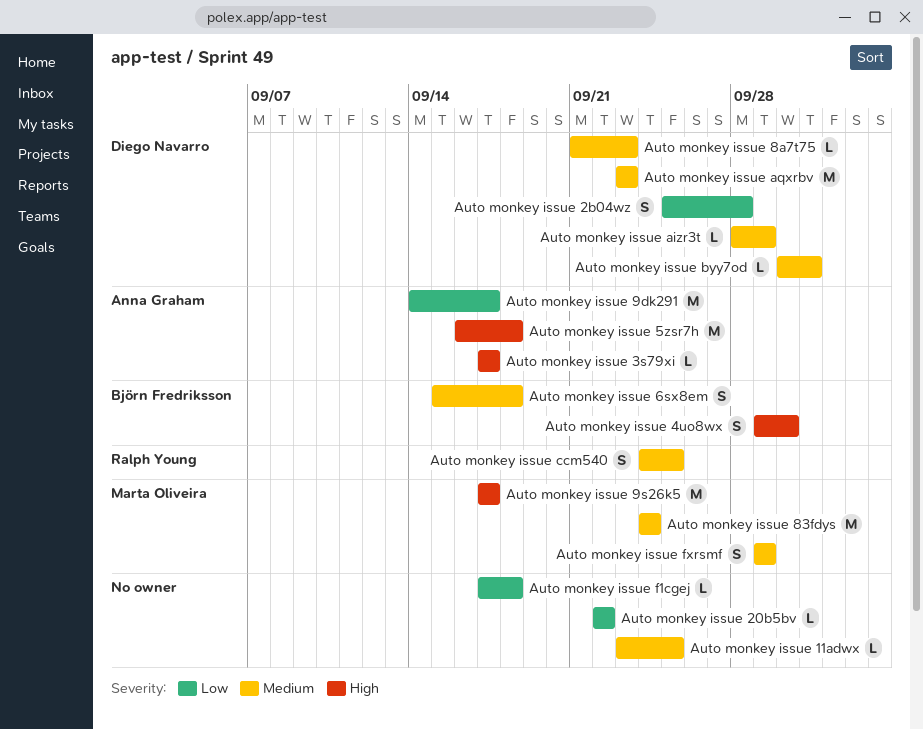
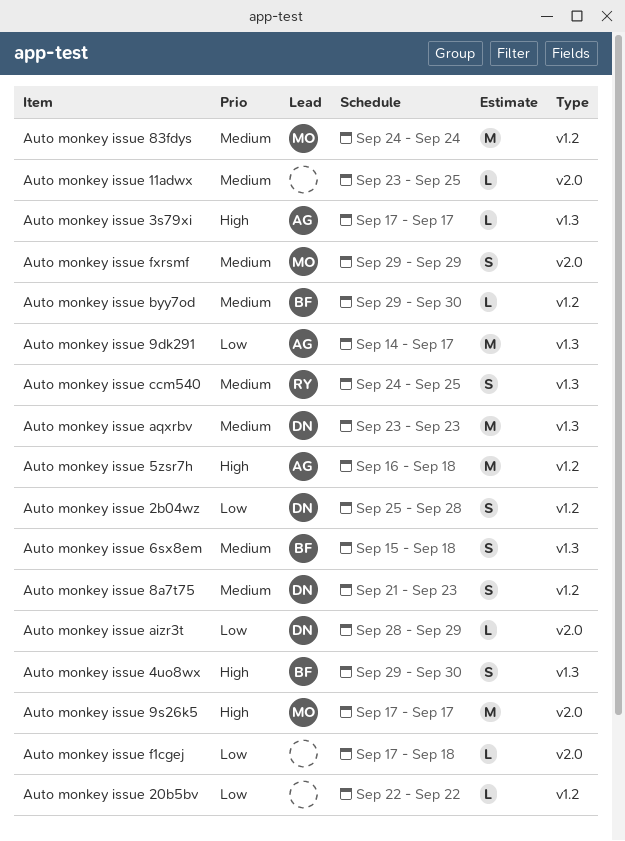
Auto monkey issue 8a7t75, estimate: L -> S
Auto monkey issue aizr3t, priority: Medium -> Low
Auto monkey issue byy7od, owner: Diego Navarro -> Björn Fredriksson
Auto monkey issue byy7od, start: Sep 30 -> Sep 29
Auto monkey issue byy7od, due: Oct 1 -> Sep 30

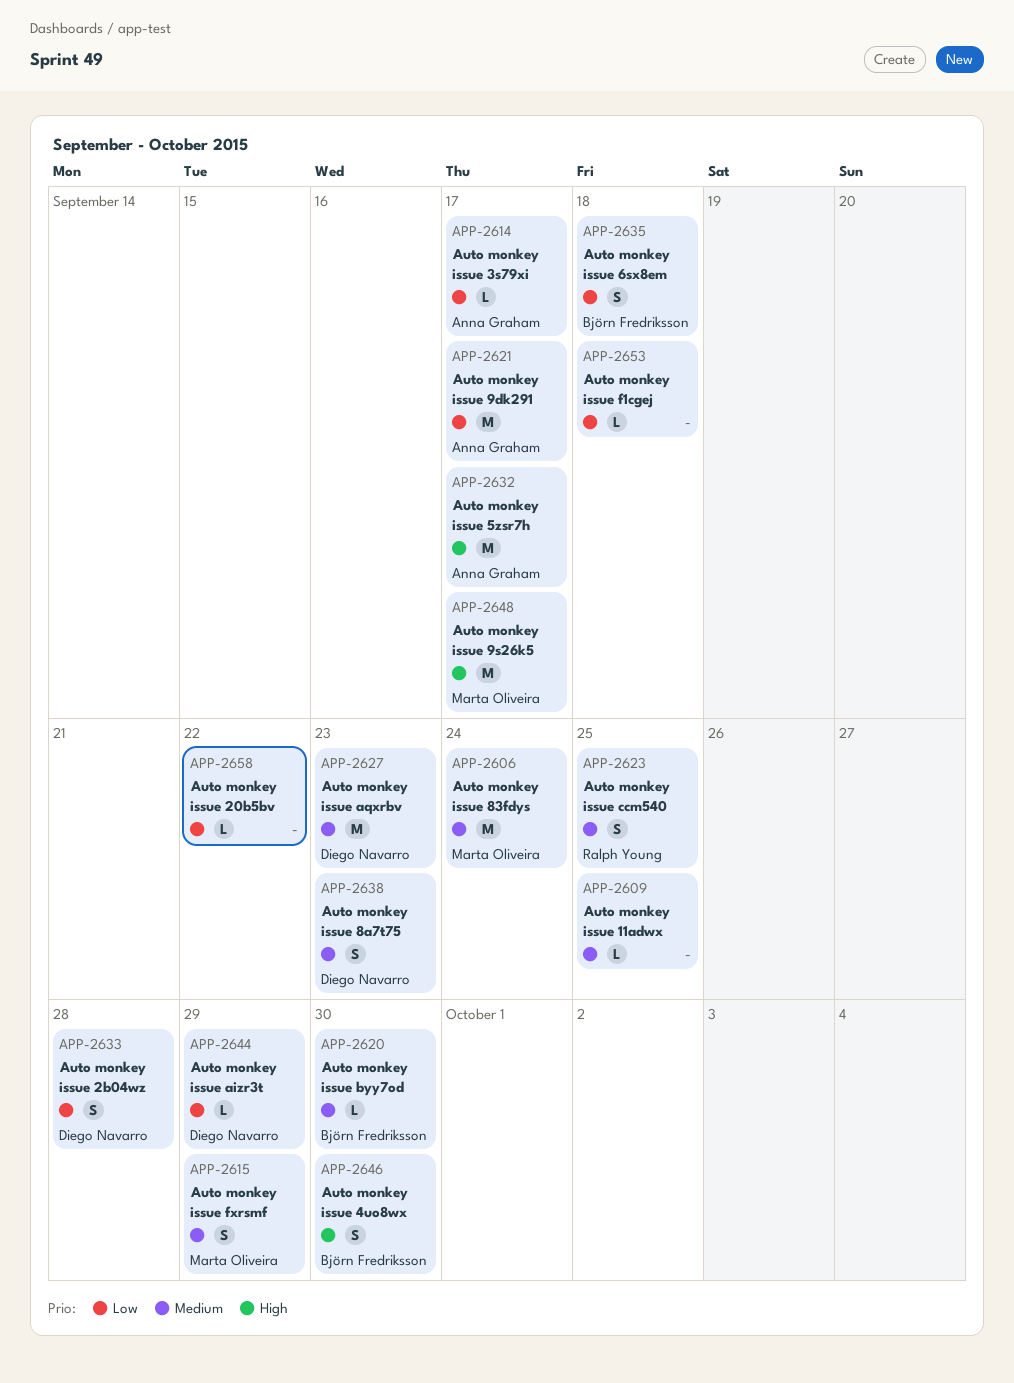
Auto monkey issue 3s79xi, priority: High -> Low
Auto monkey issue 5zsr7h, due: Sep 18 -> Sep 17
Auto monkey issue 6sx8em, priority: Medium -> Low

